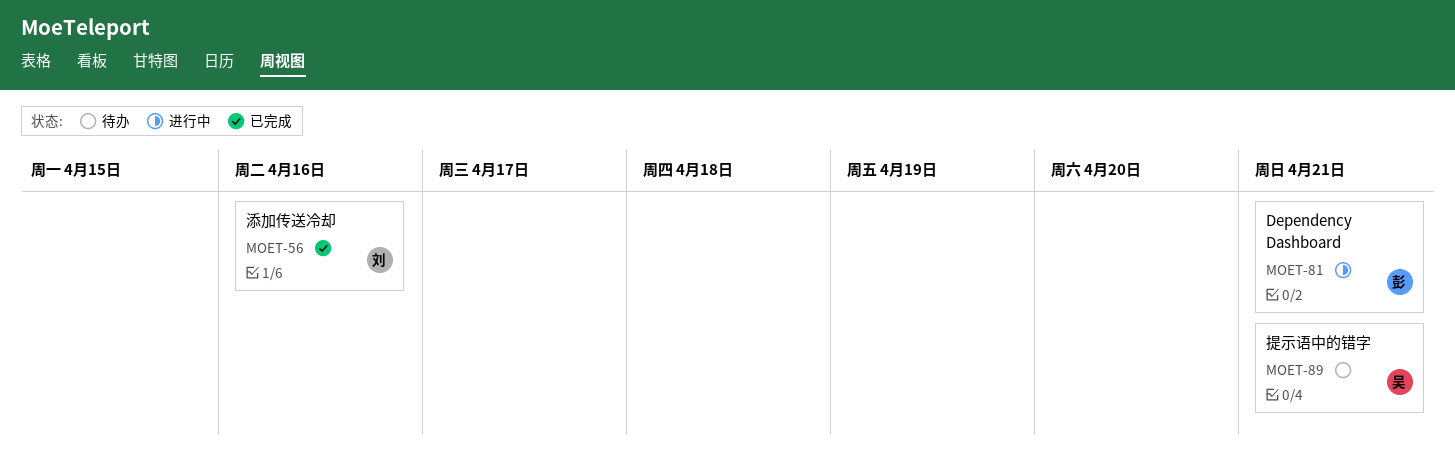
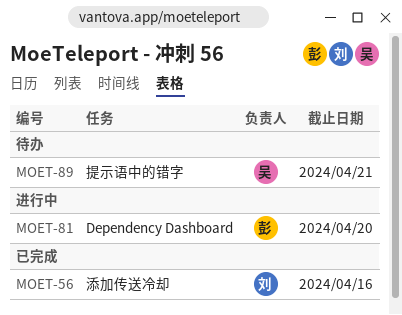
MOET-81, due: Apr 21 -> Apr 20

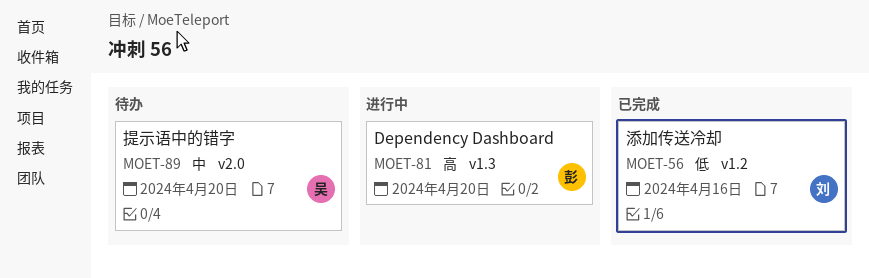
MOET-89, due: Apr 21 -> Apr 20

